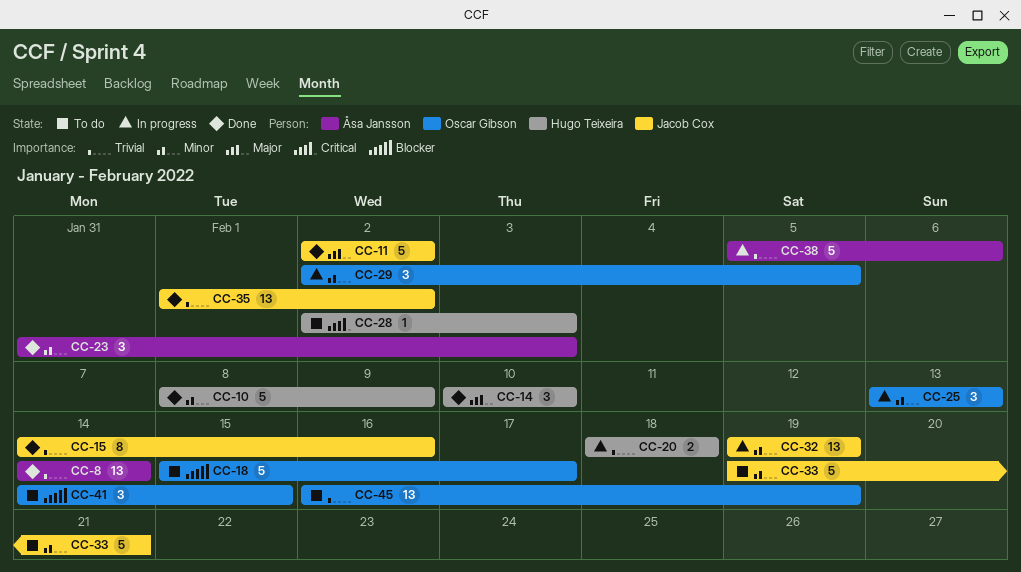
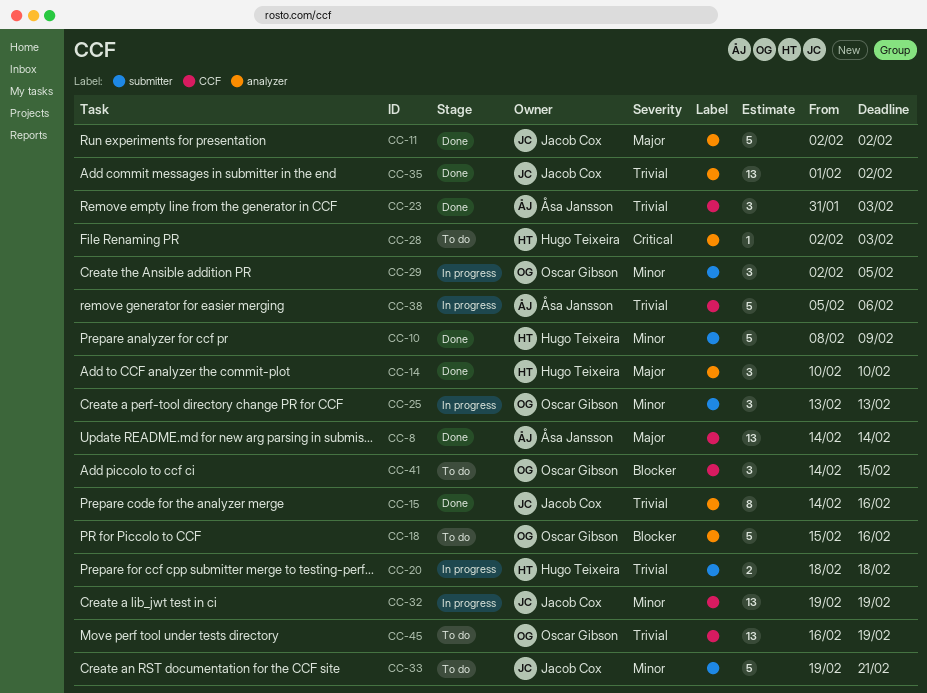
CC-8, priority: Trivial -> Major
CC-18, due: Feb 17 -> Feb 16
CC-23, priority: Minor -> Trivial

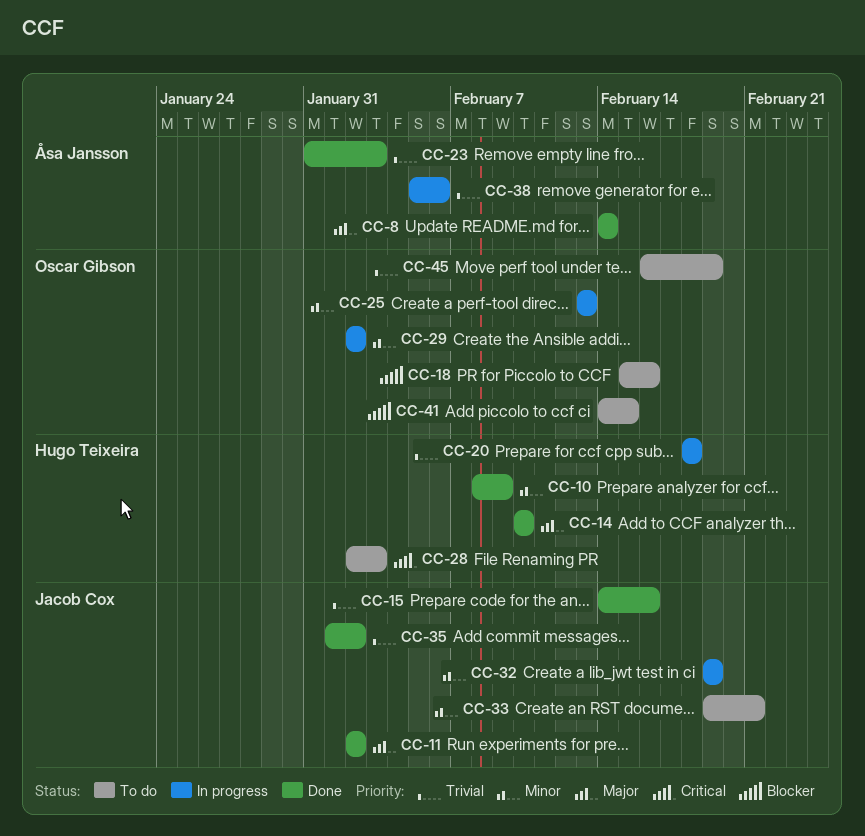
CC-29, due: Feb 5 -> Feb 2

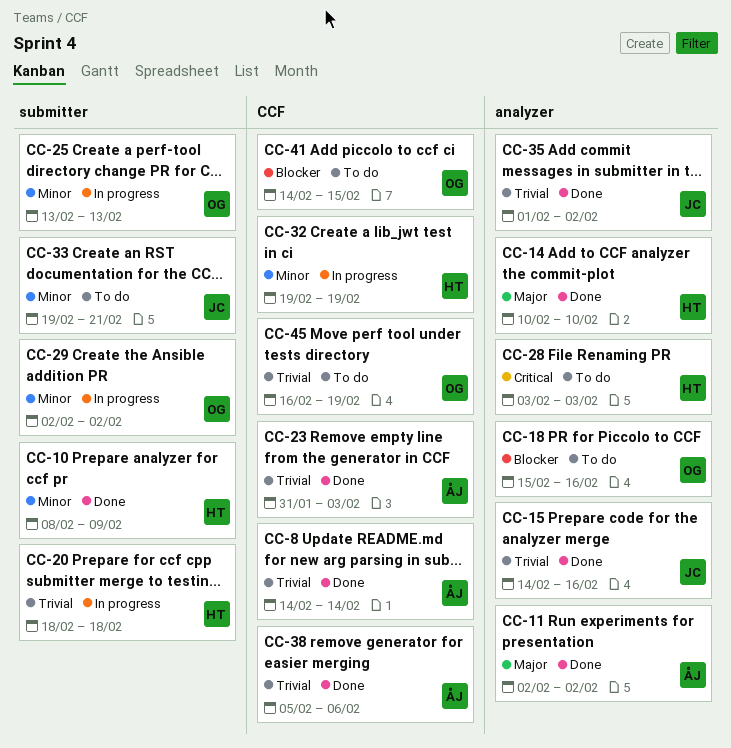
CC-8, priority: Major -> Trivial
CC-11, owner: Jacob Cox -> Åsa Jansson
CC-28, start: Feb 2 -> Feb 3
CC-32, owner: Jacob Cox -> Hugo Teixeira
CC-38, status: In progress -> Done

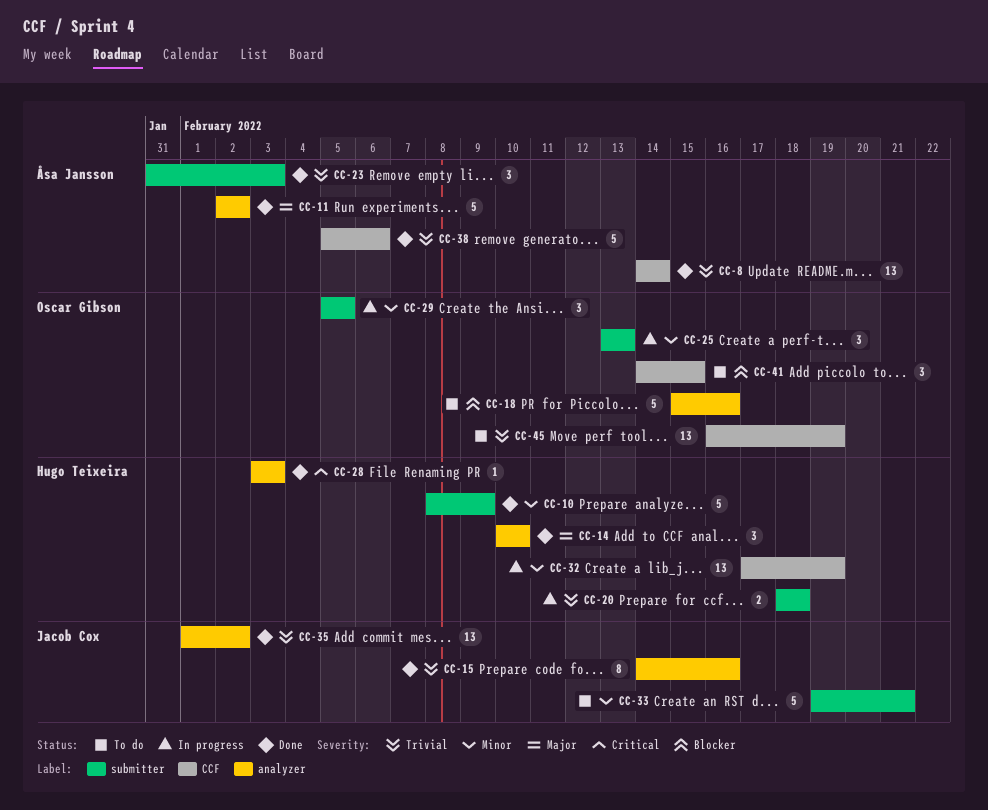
CC-23, label: CCF -> submitter
CC-28, status: To do -> Done
CC-29, start: Feb 2 -> Feb 5
CC-29, due: Feb 2 -> Feb 5
CC-32, start: Feb 19 -> Feb 17

